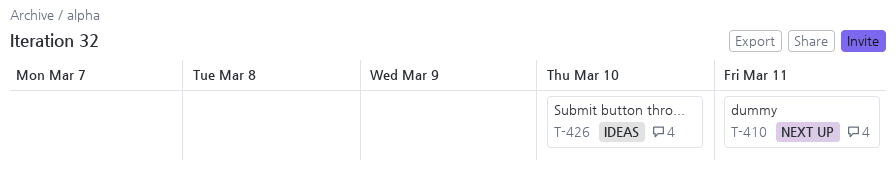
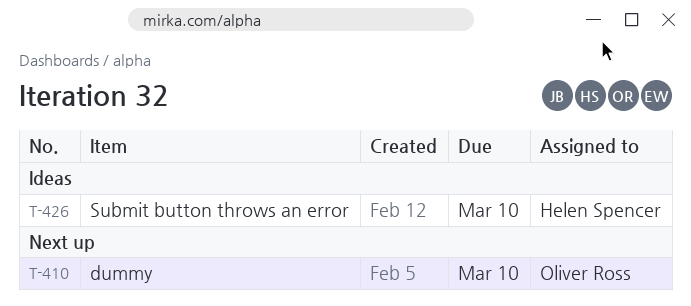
T-410, due: Mar 11 -> Mar 10

